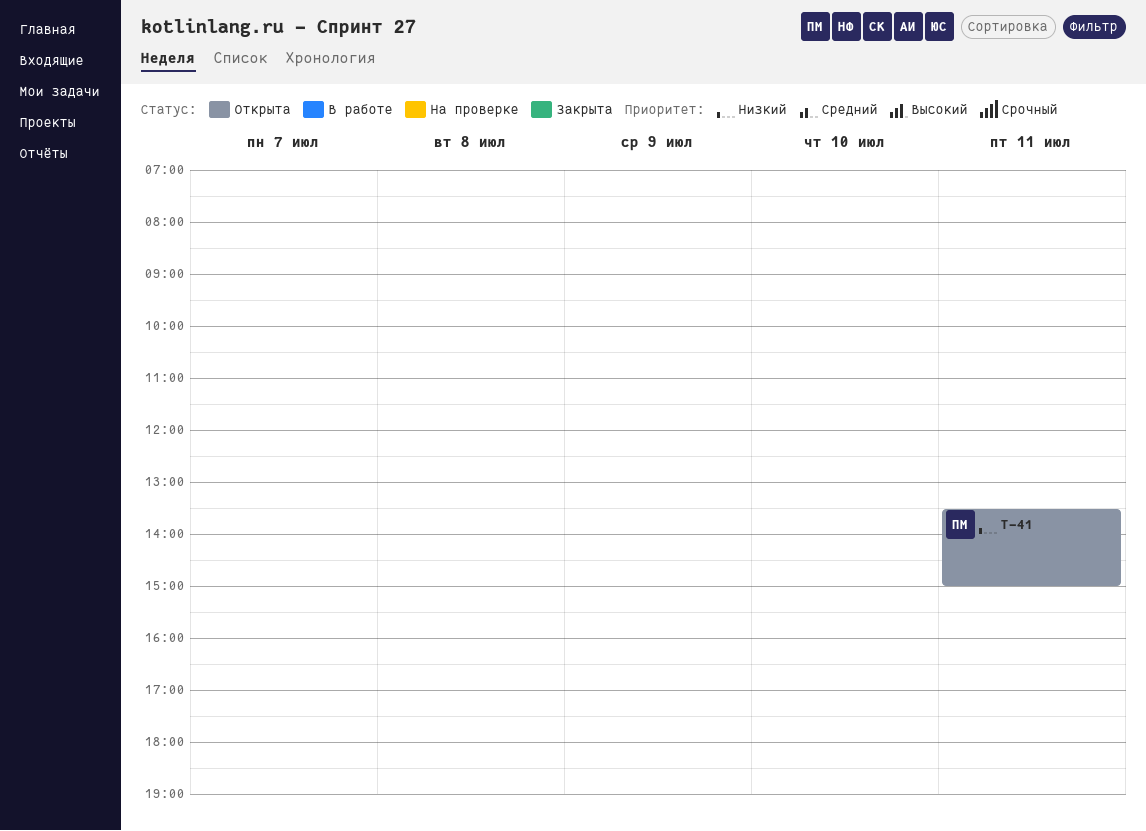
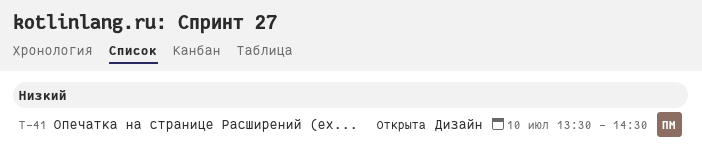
T-41, day: Jul 11 -> Jul 10
T-41, ends: 15:00 -> 14:30

